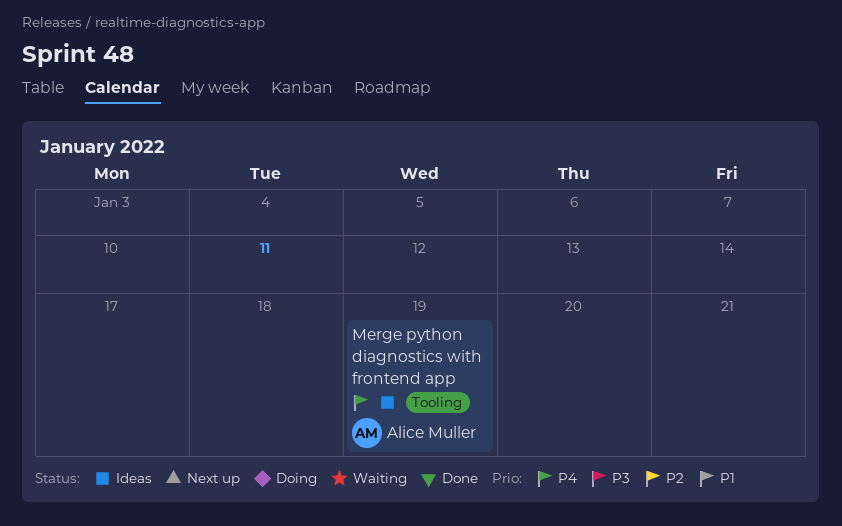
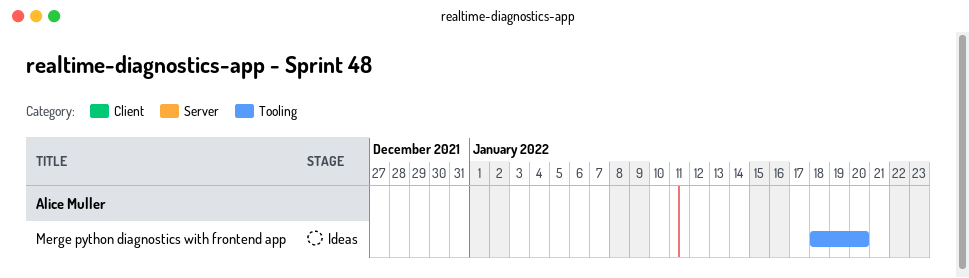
Merge python diagnostics with frontend app, due: Jan 19 -> Jan 20

